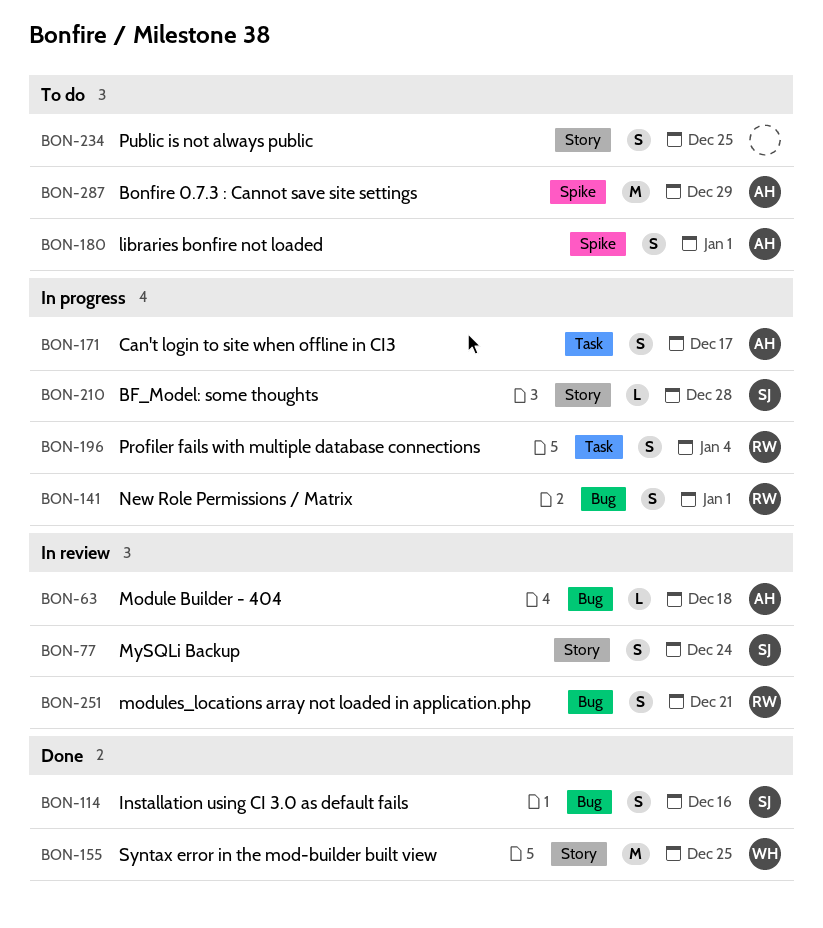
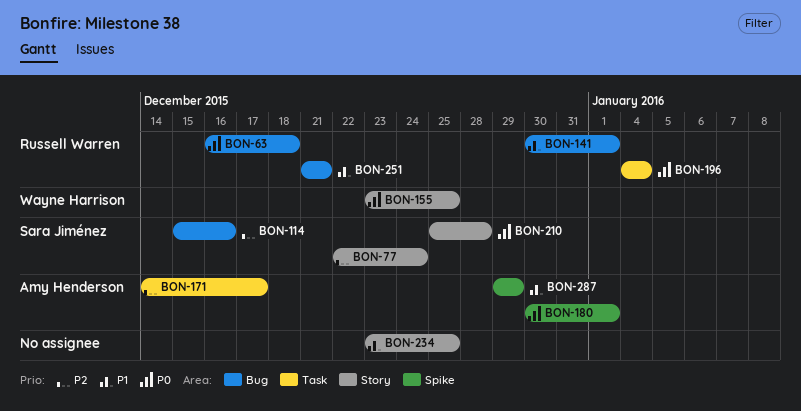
BON-63, owner: Amy Henderson -> Russell Warren

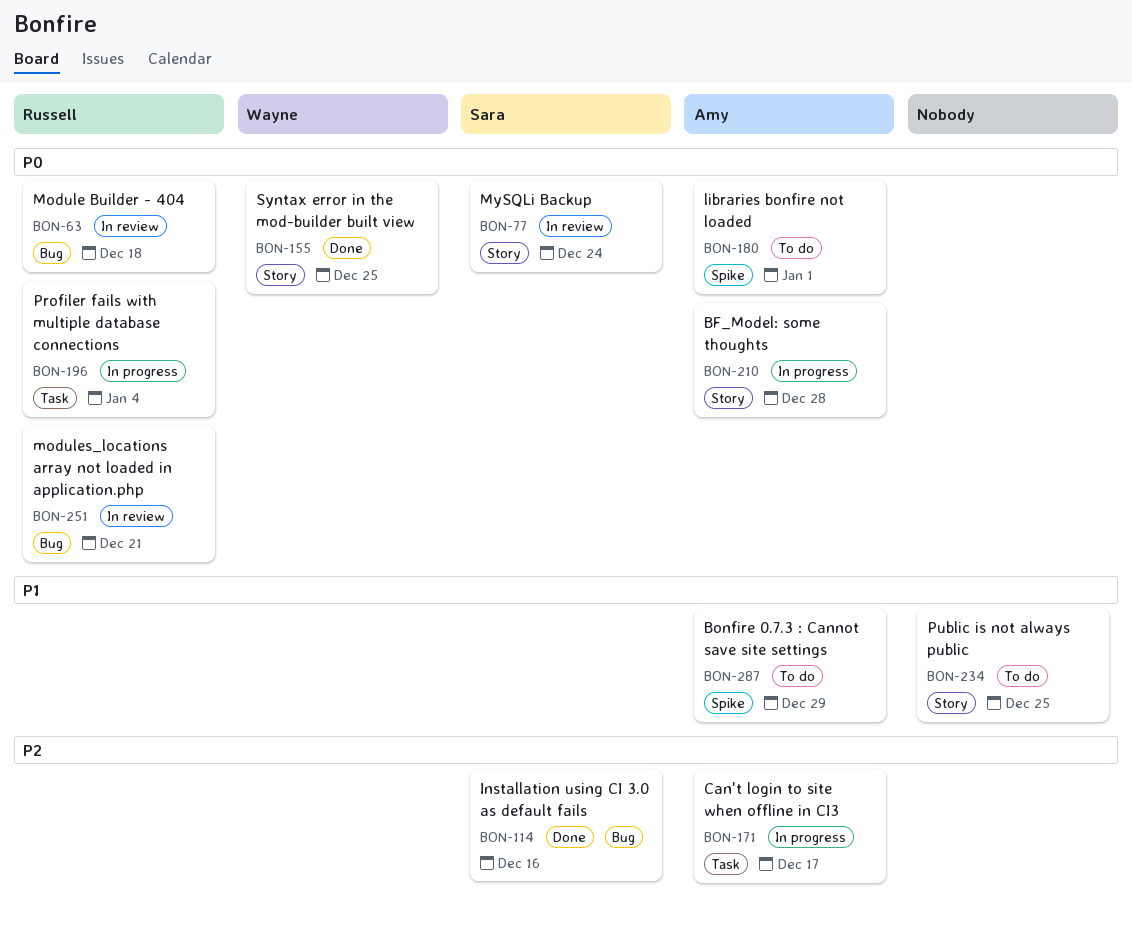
BON-77, priority: P2 -> P0
BON-141: present -> none
BON-210, owner: Sara Jiménez -> Amy Henderson
BON-251, priority: P1 -> P0

